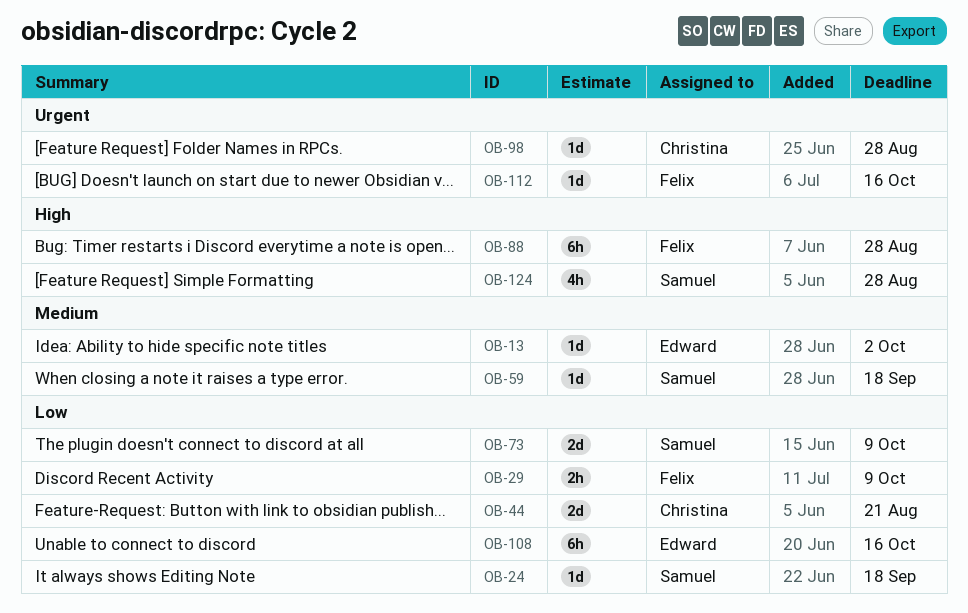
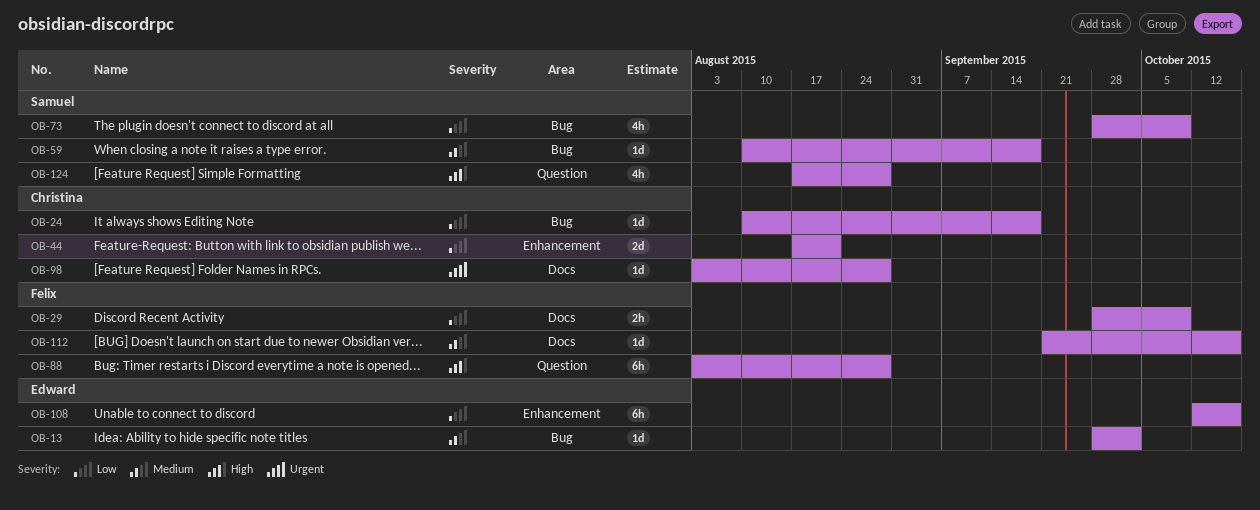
OB-24, owner: Samuel -> Christina
OB-73, estimate: 2d -> 4h
OB-112, priority: Urgent -> Medium

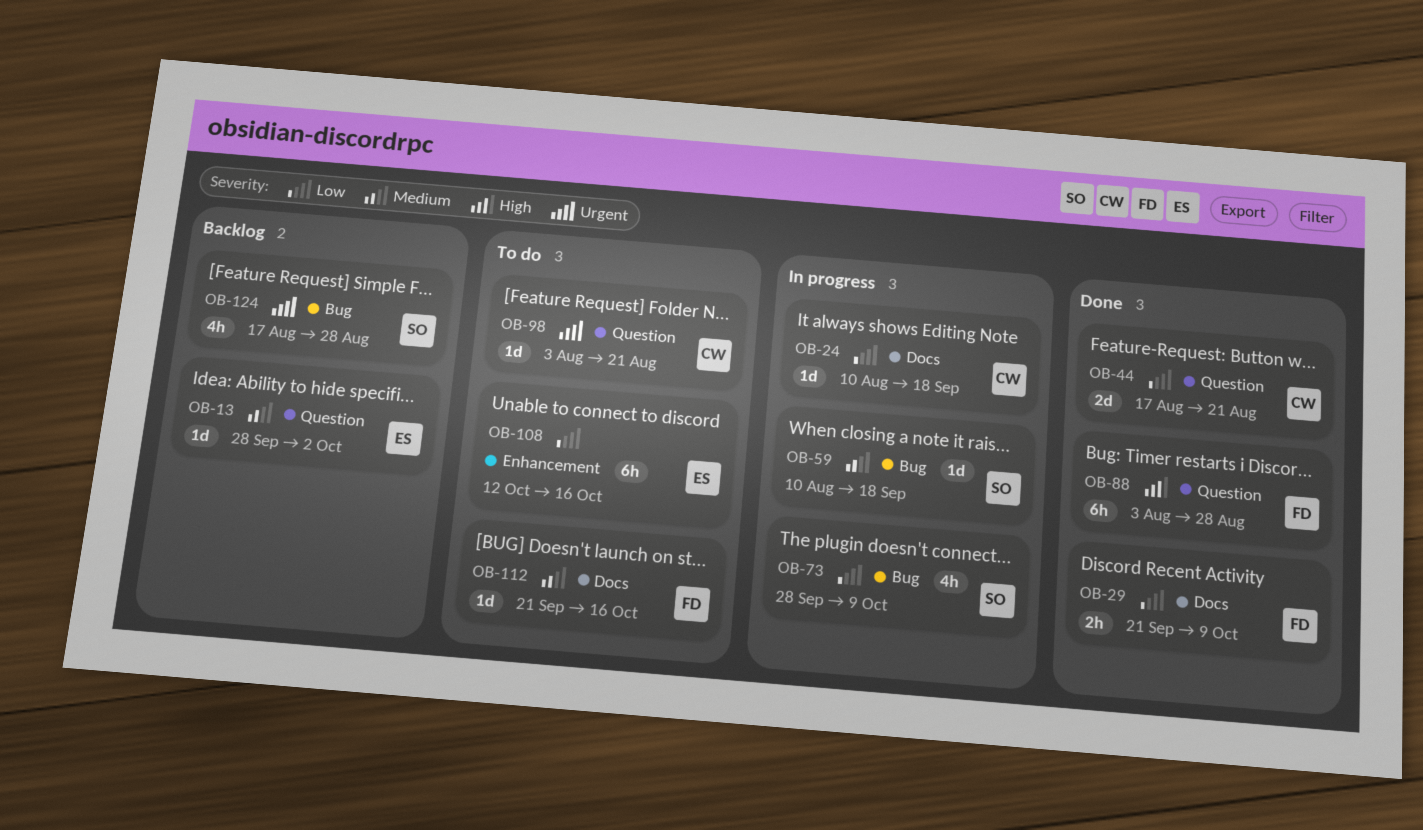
OB-13, label: Bug -> Question
OB-24, label: Bug -> Docs
OB-29, start: Sep 28 -> Sep 21
OB-44, label: Enhancement -> Question
OB-98, label: Docs -> Question
OB-98, due: Aug 28 -> Aug 21
OB-124, priority: High -> Urgent
OB-124, label: Question -> Bug

